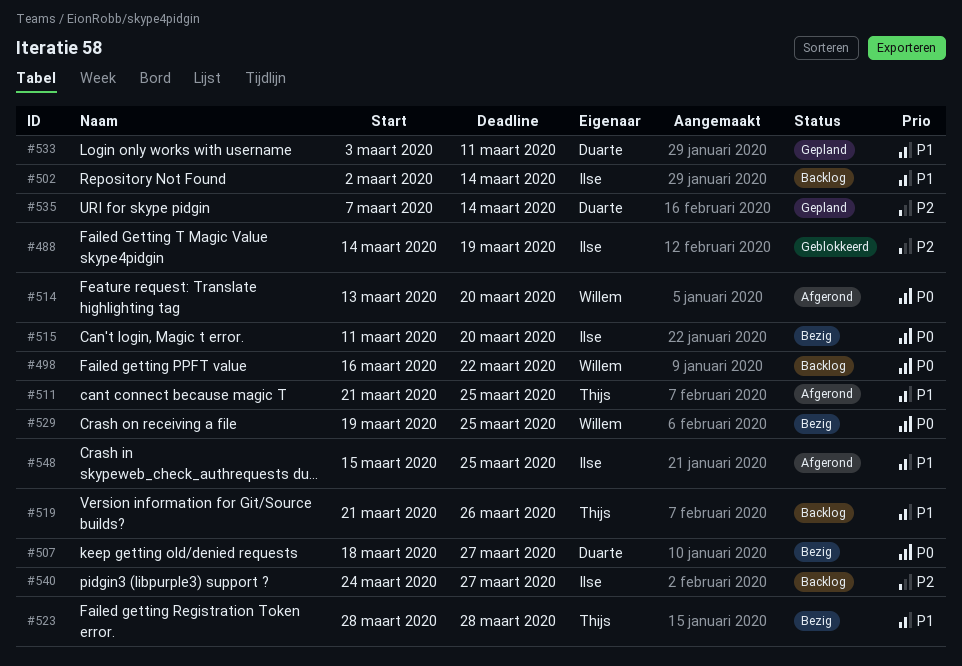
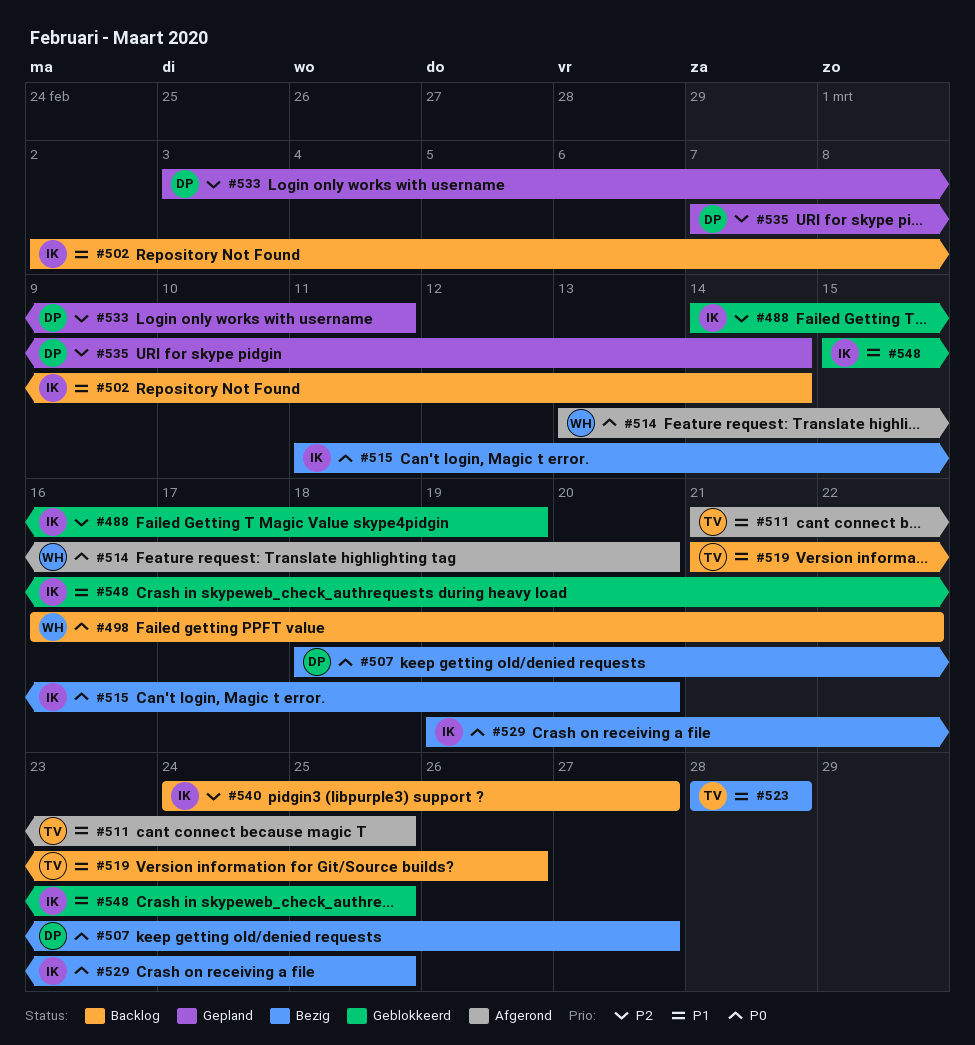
#529, owner: Willem -> Ilse
#533, priority: P1 -> P2
#548, status: Afgerond -> Geblokkeerd

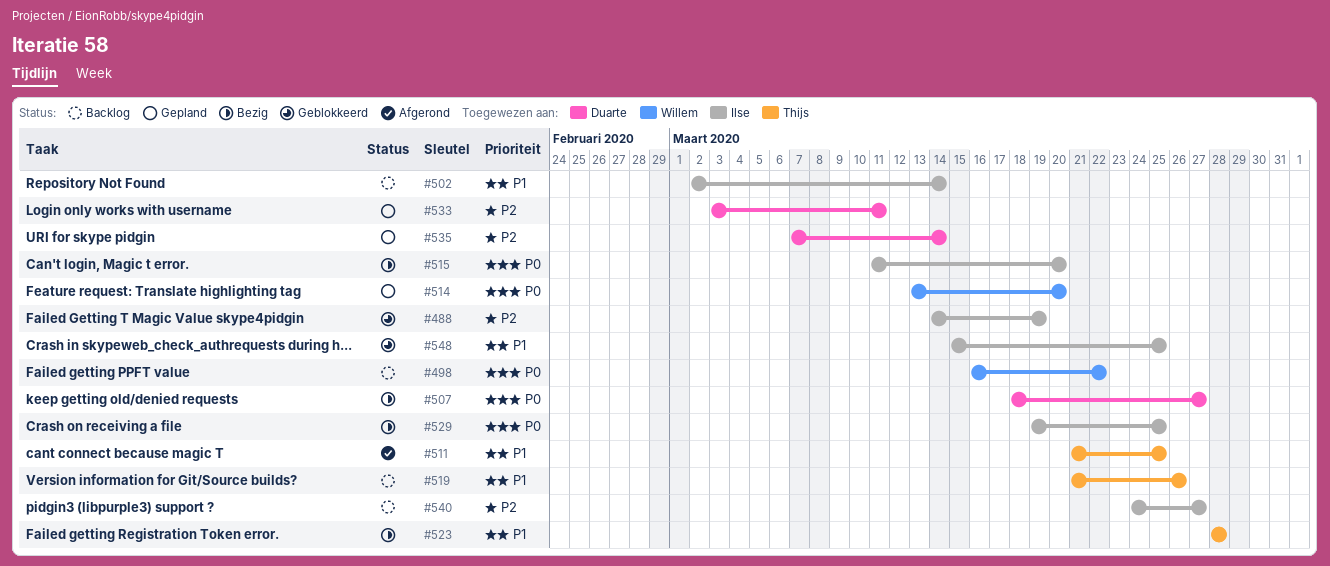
#514, status: Afgerond -> Gepland

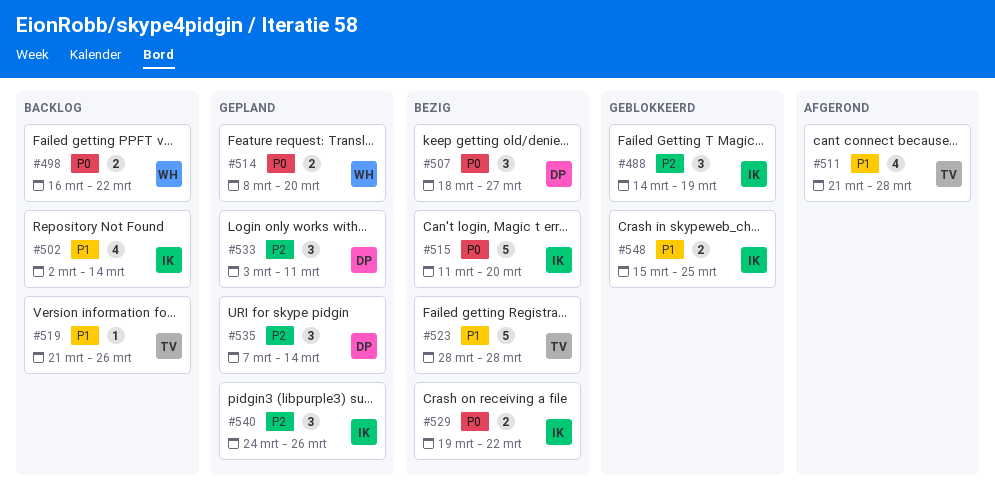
#511, due: Mar 25 -> Mar 28
#514, start: Mar 13 -> Mar 8
#529, due: Mar 25 -> Mar 22
#540, status: Backlog -> Gepland
#540, due: Mar 27 -> Mar 26

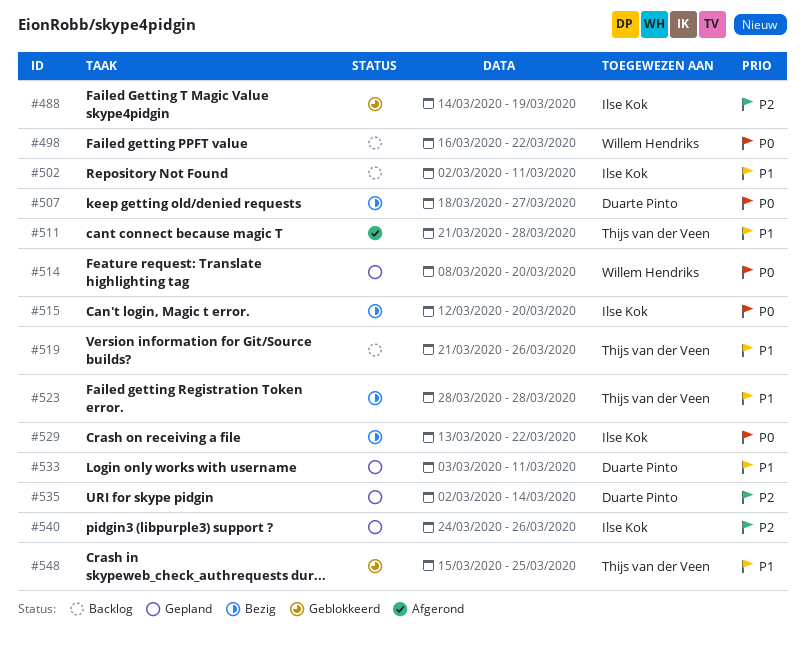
#502, due: Mar 14 -> Mar 11
#515, start: Mar 11 -> Mar 12
#529, start: Mar 19 -> Mar 13
#533, priority: P2 -> P1
#535, start: Mar 7 -> Mar 2
#548, owner: Ilse Kok -> Thijs van der Veen

